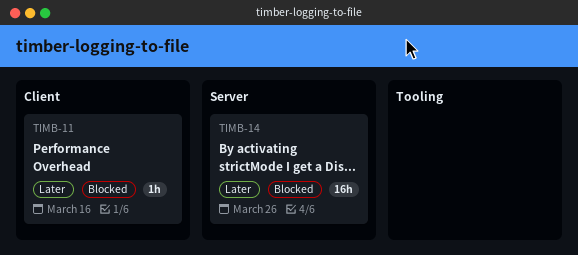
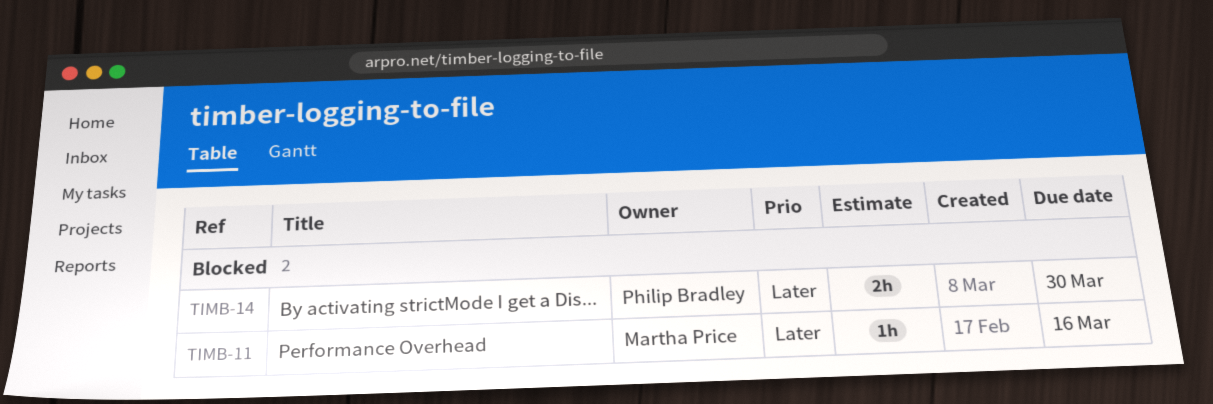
TIMB-14, estimate: 16h -> 2h
TIMB-14, due: Mar 26 -> Mar 30

